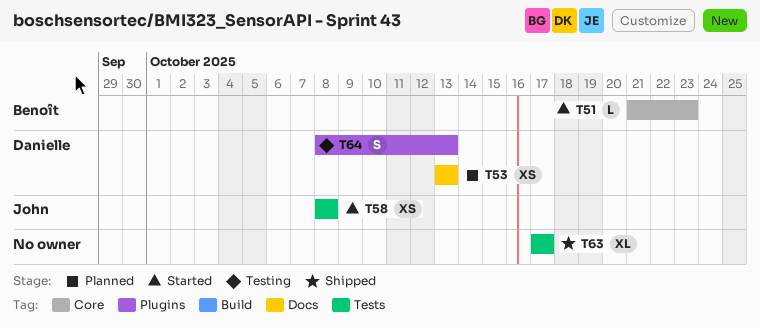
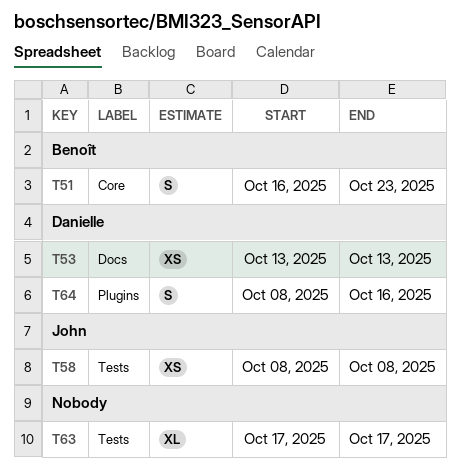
T51, estimate: L -> S
T51, start: Oct 21 -> Oct 16
T64, due: Oct 13 -> Oct 16

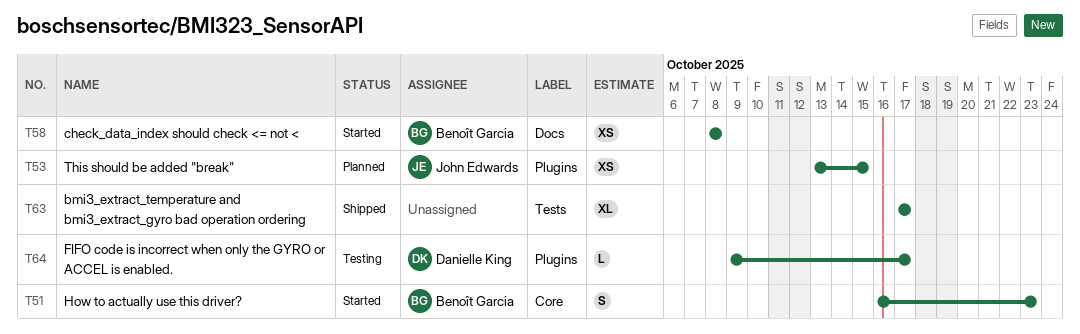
T53, owner: Danielle King -> John Edwards
T53, label: Docs -> Plugins
T53, due: Oct 13 -> Oct 15
T58, owner: John Edwards -> Benoît Garcia
T58, label: Tests -> Docs
T64, estimate: S -> L
T64, start: Oct 8 -> Oct 9
T64, due: Oct 16 -> Oct 17

